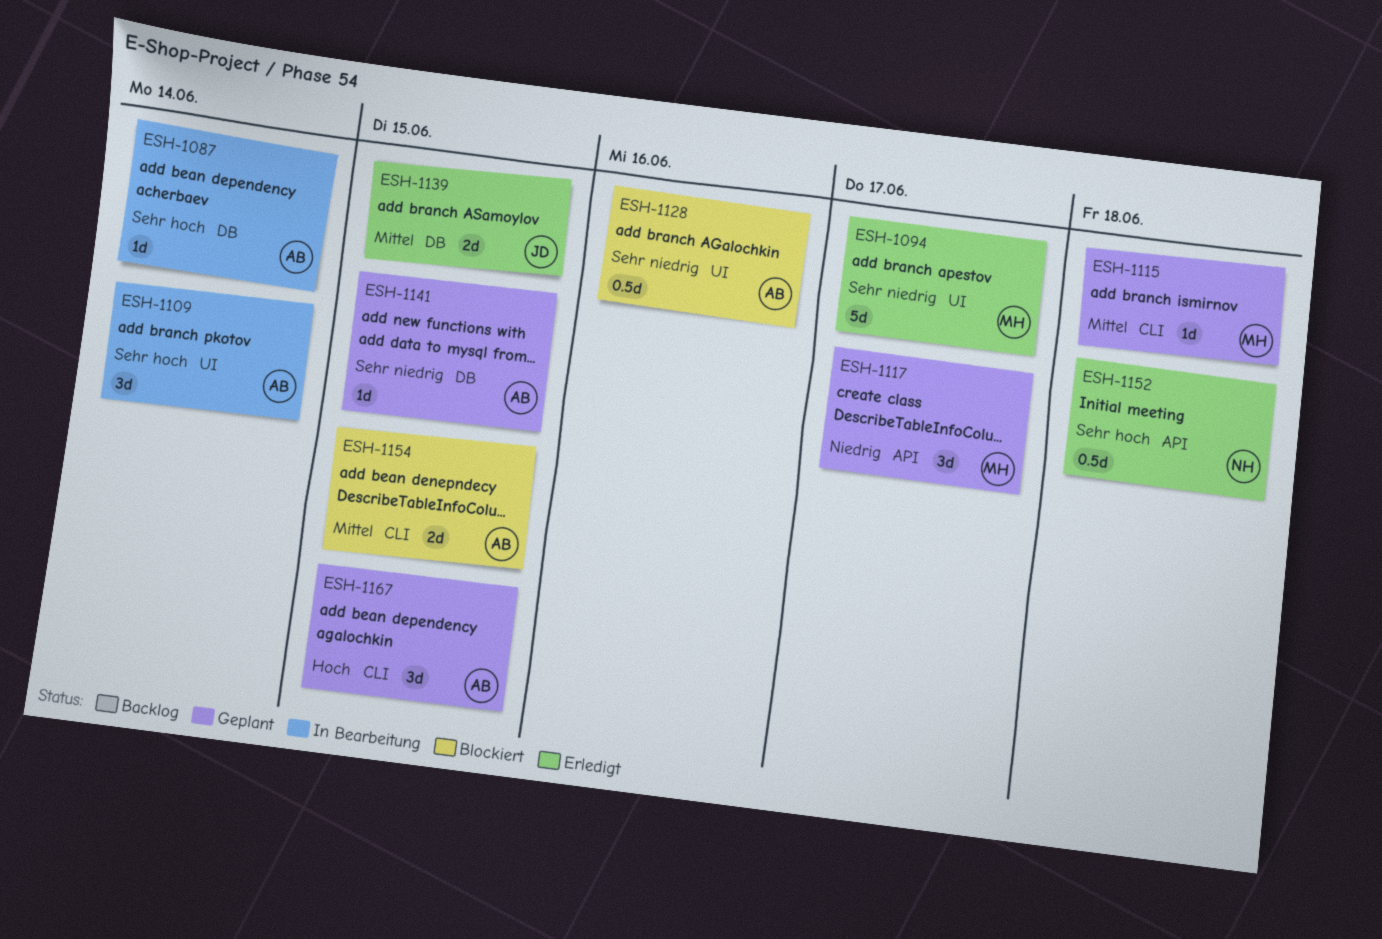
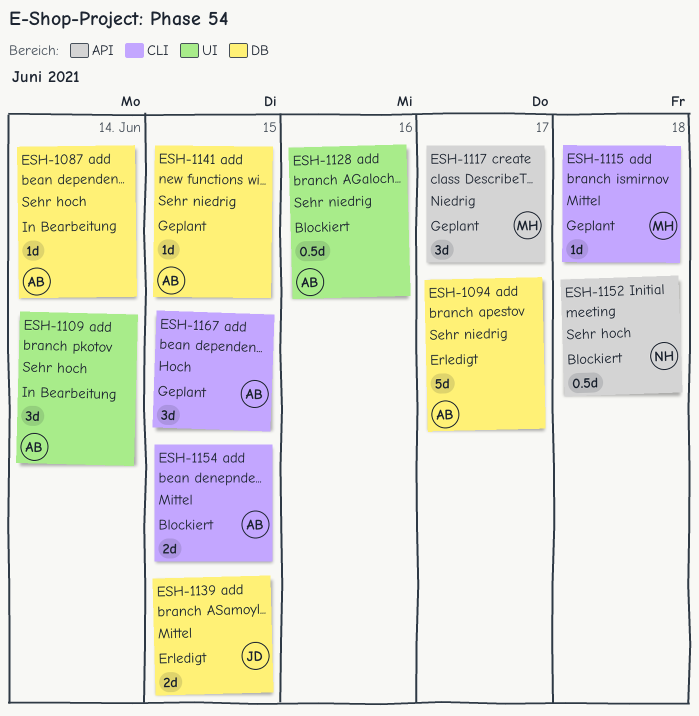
ESH-1094, owner: MH -> AB
ESH-1094, label: UI -> DB
ESH-1152, status: Erledigt -> Blockiert

